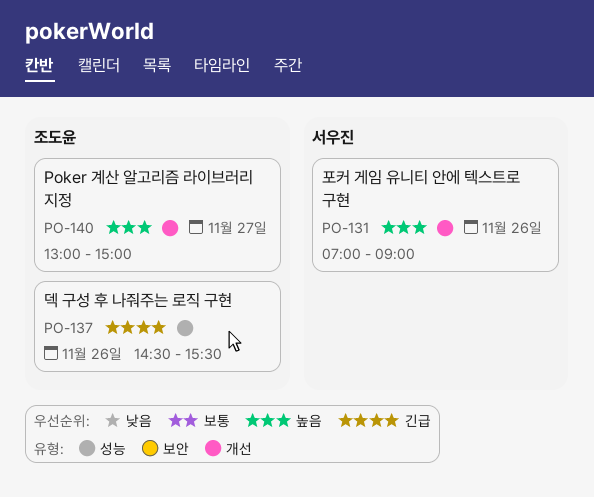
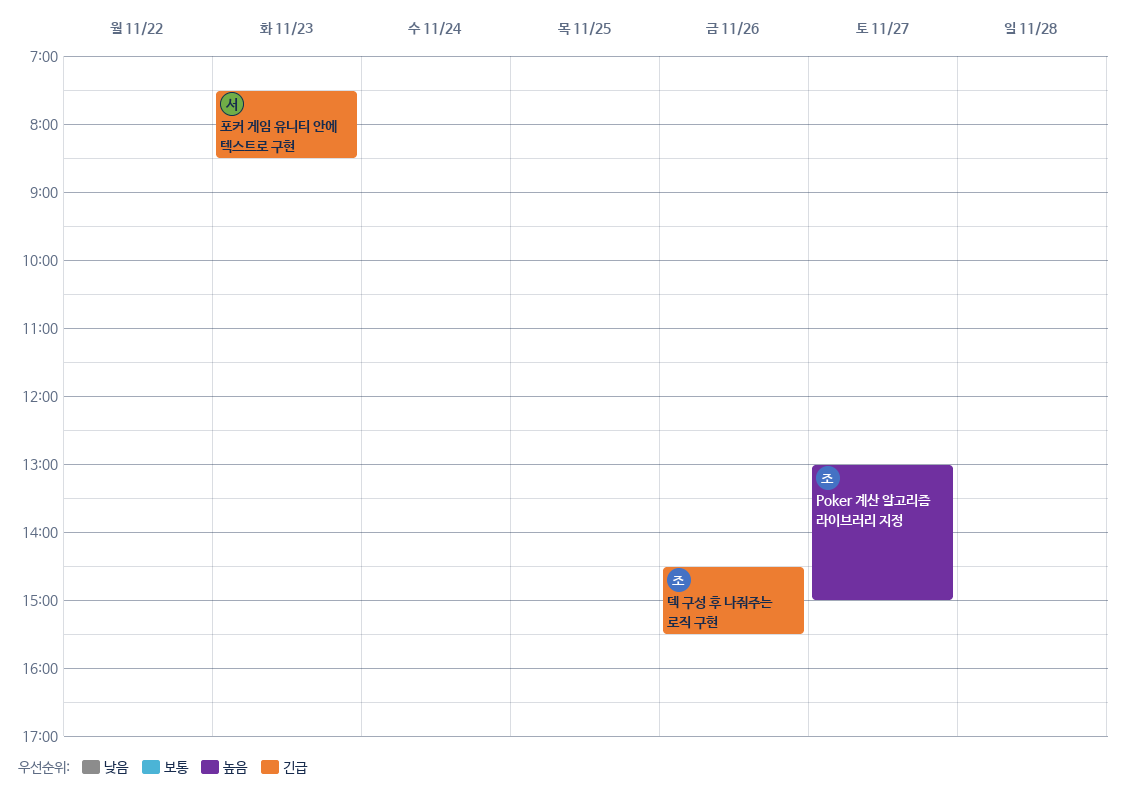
포커 게임 유니티 안에 텍스트로 구현, priority: 높음 -> 긴급
포커 게임 유니티 안에 텍스트로 구현, day: Nov 26 -> Nov 23
포커 게임 유니티 안에 텍스트로 구현, begins: 07:00 -> 07:30
포커 게임 유니티 안에 텍스트로 구현, ends: 09:00 -> 08:30

